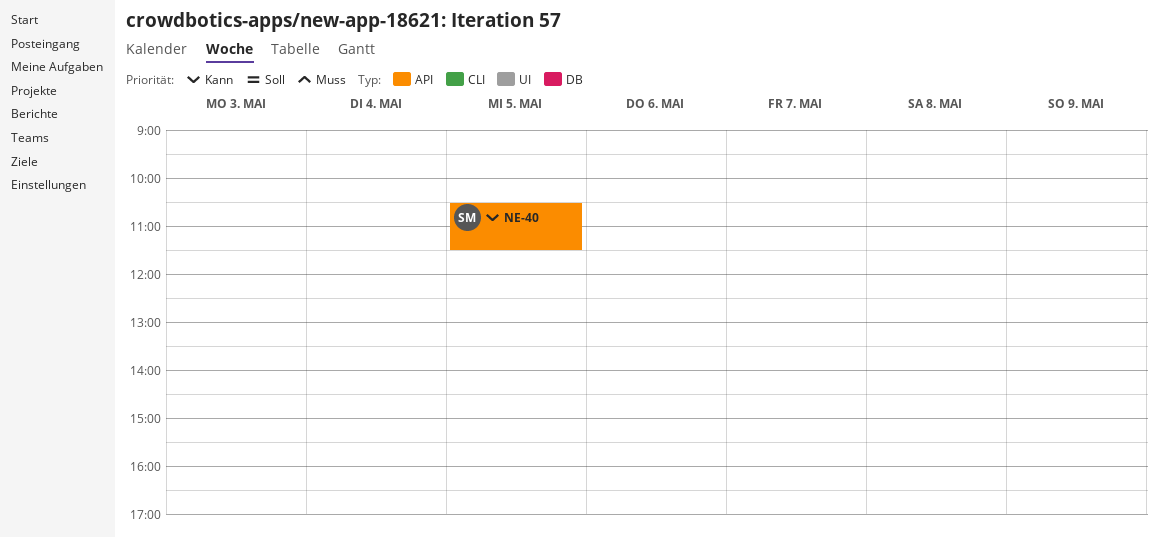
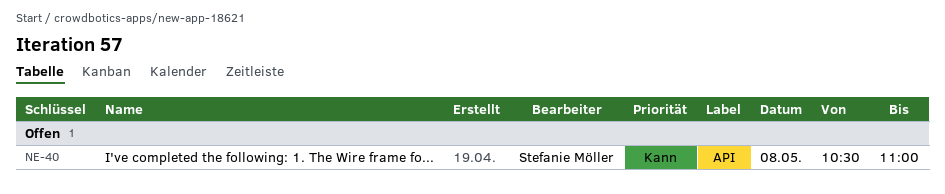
NE-40, day: May 5 -> May 8
NE-40, ends: 11:30 -> 11:00

